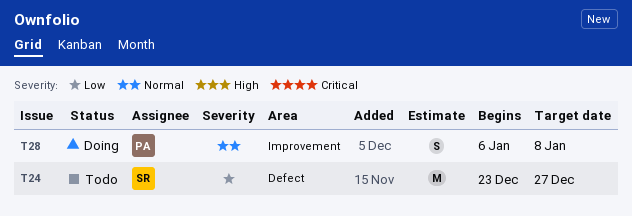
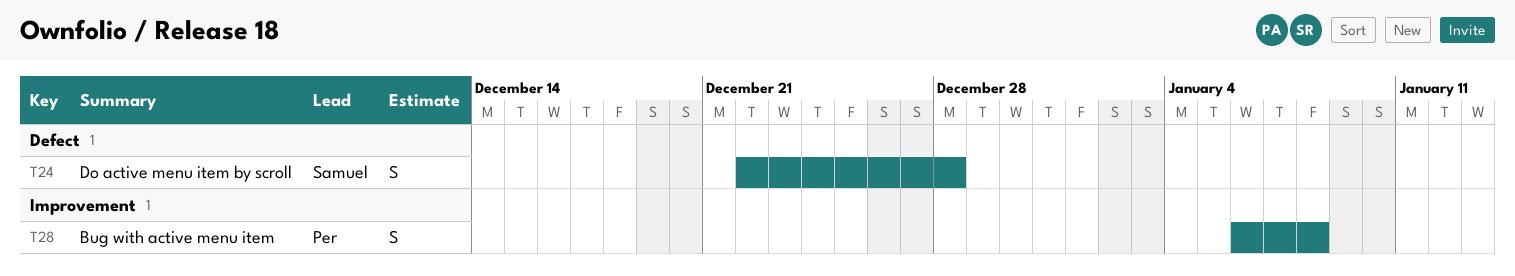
T24, estimate: M -> S
T24, start: Dec 23 -> Dec 22
T24, due: Dec 27 -> Dec 28

